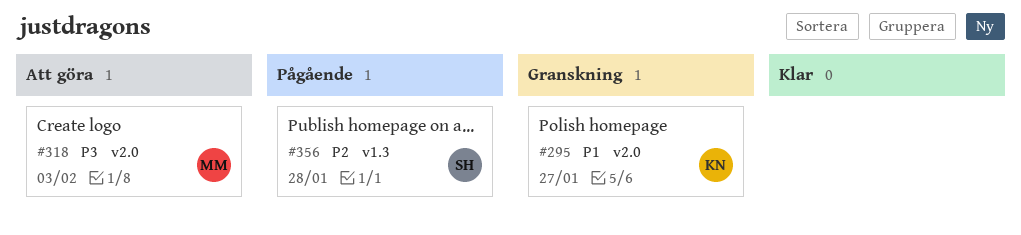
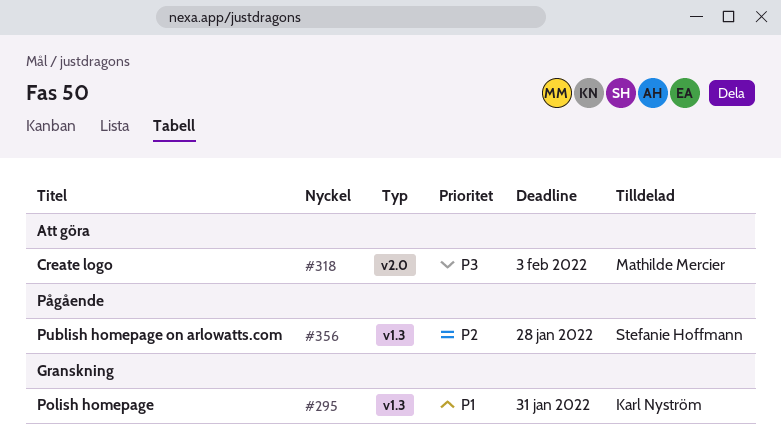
#295, label: v2.0 -> v1.3
#295, due: Jan 27 -> Jan 31

